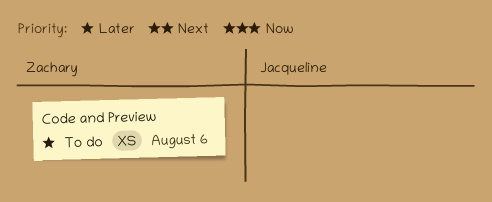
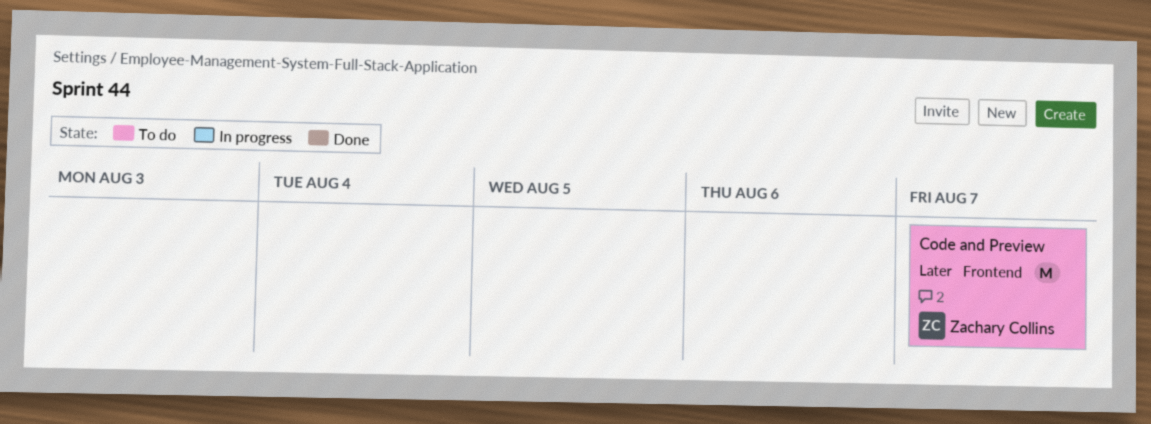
Code and Preview, estimate: XS -> M
Code and Preview, due: Aug 6 -> Aug 7

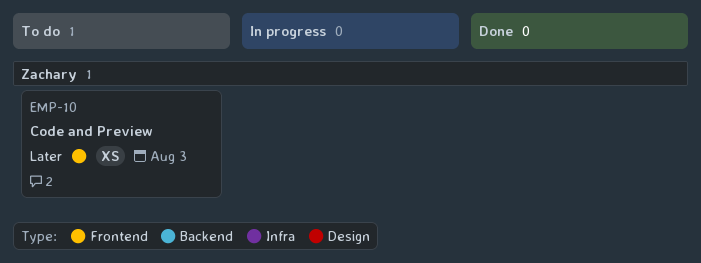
Code and Preview, estimate: M -> XS
Code and Preview, due: Aug 7 -> Aug 3

